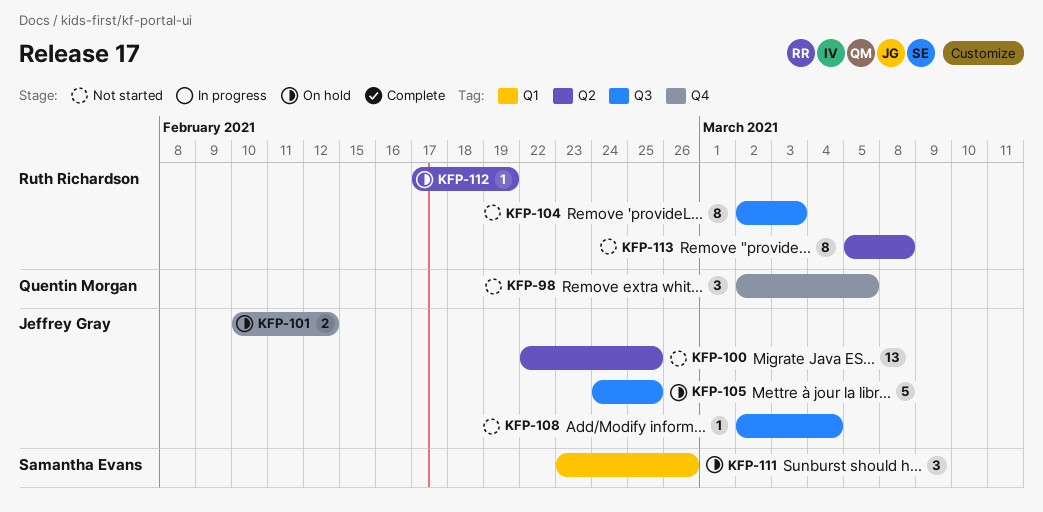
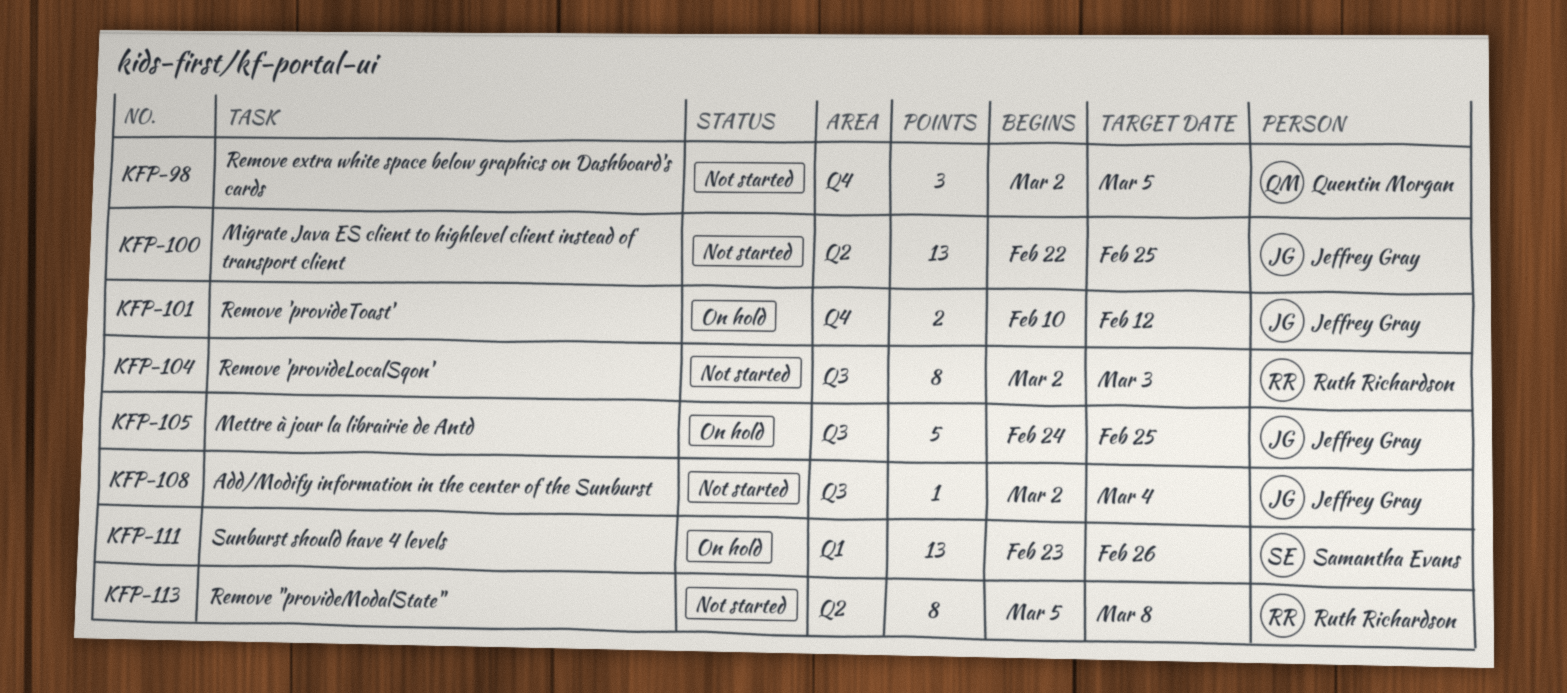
KFP-111, estimate: 3 -> 13
KFP-112: present -> none

